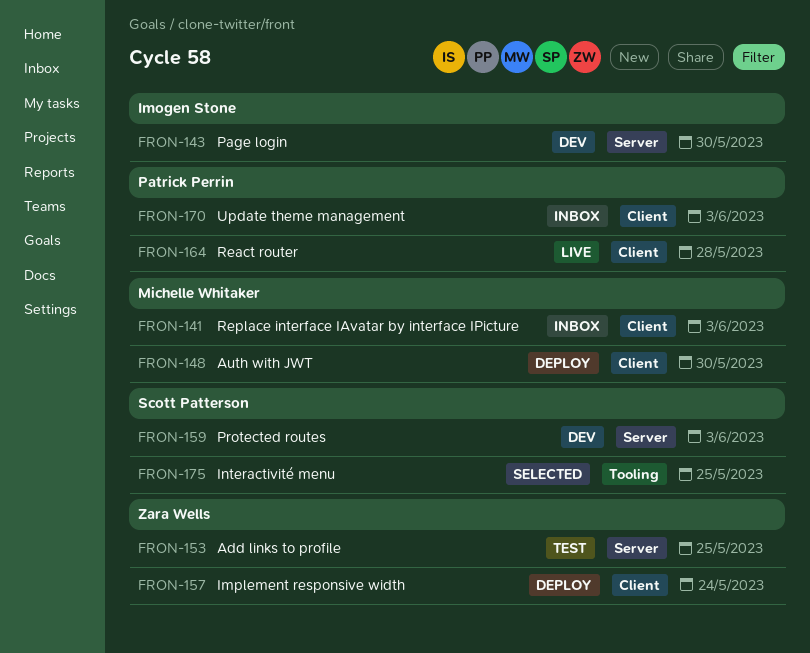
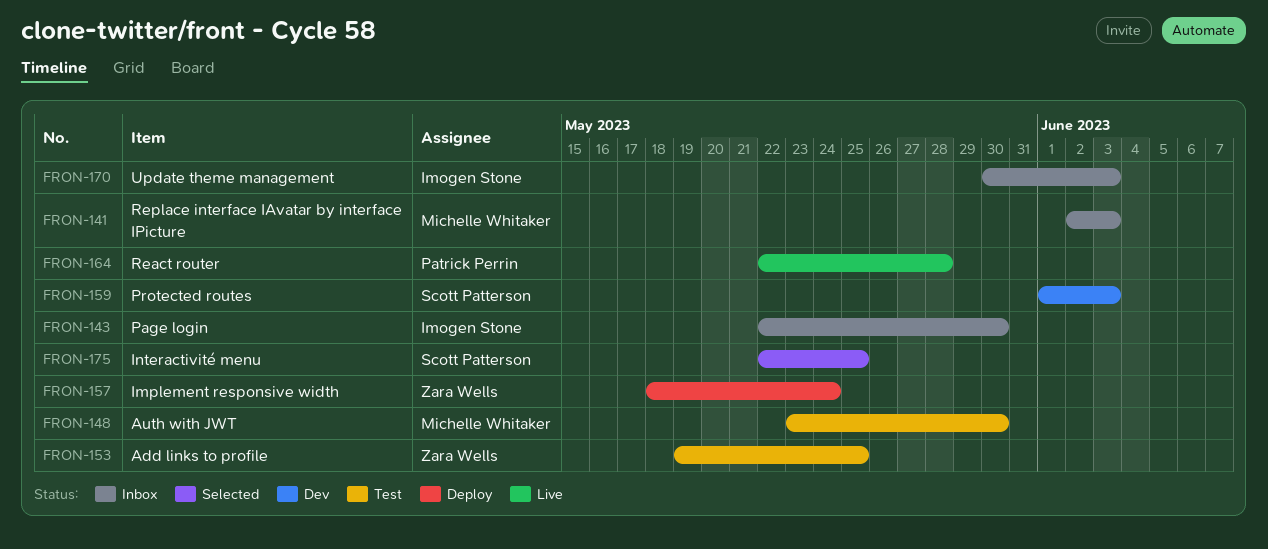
FRON-143, status: Dev -> Inbox
FRON-148, status: Deploy -> Test
FRON-170, owner: Patrick Perrin -> Imogen Stone

